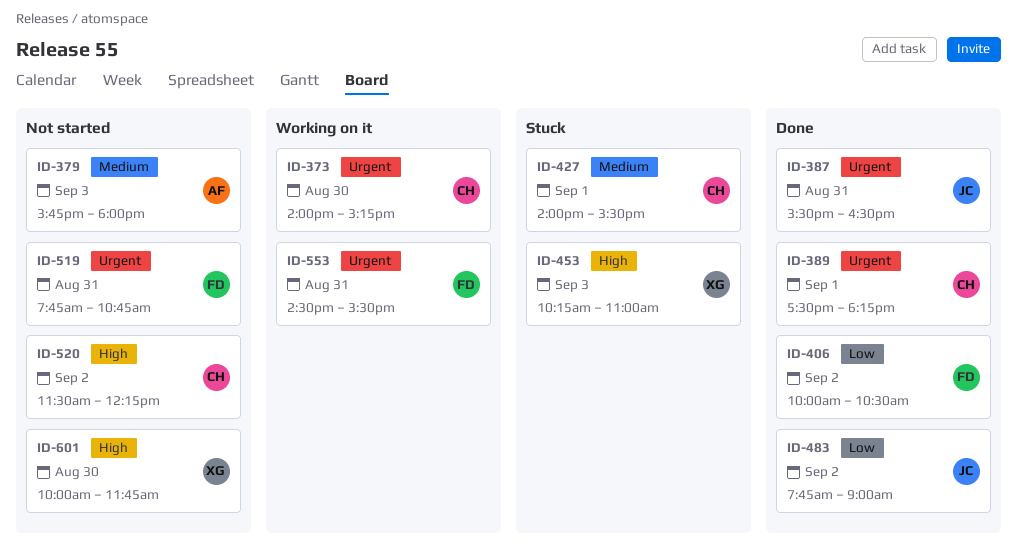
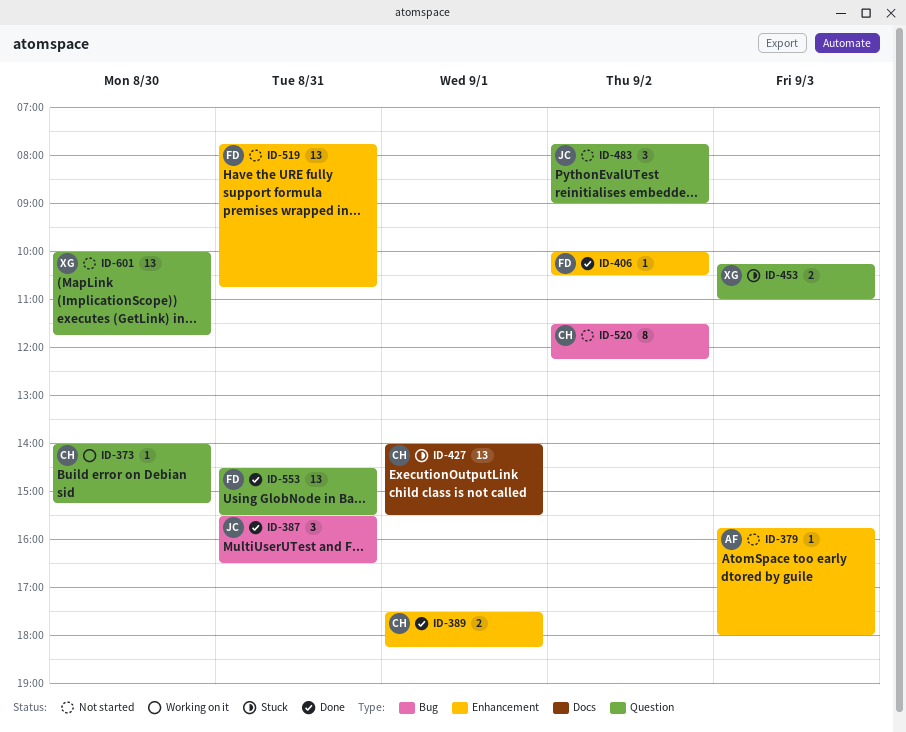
ID-483, status: Done -> Not started
ID-553, status: Working on it -> Done

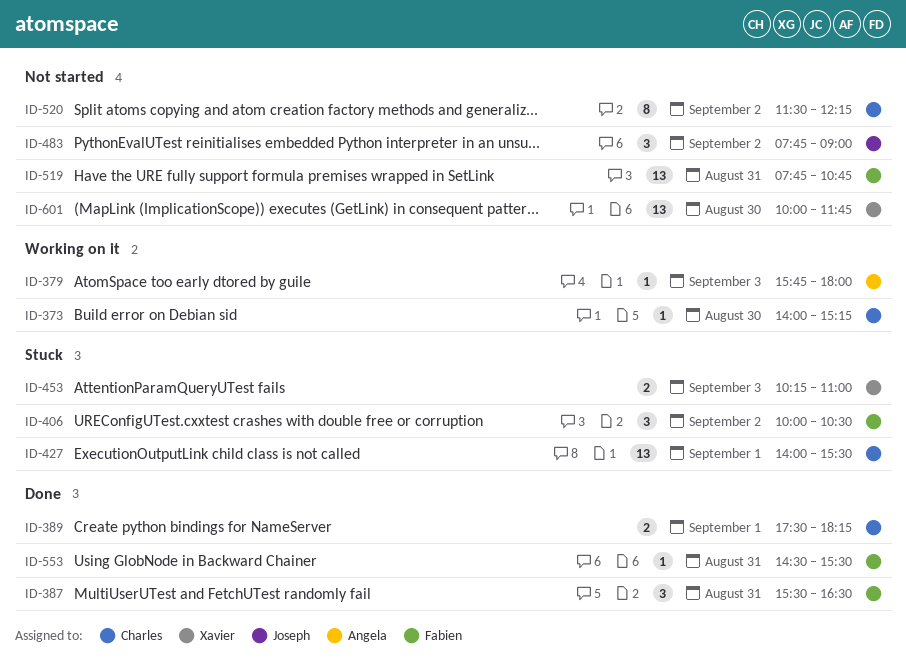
ID-379, status: Not started -> Working on it
ID-387, owner: Joseph -> Fabien
ID-406, status: Done -> Stuck
ID-406, estimate: 1 -> 3
ID-553, estimate: 13 -> 1

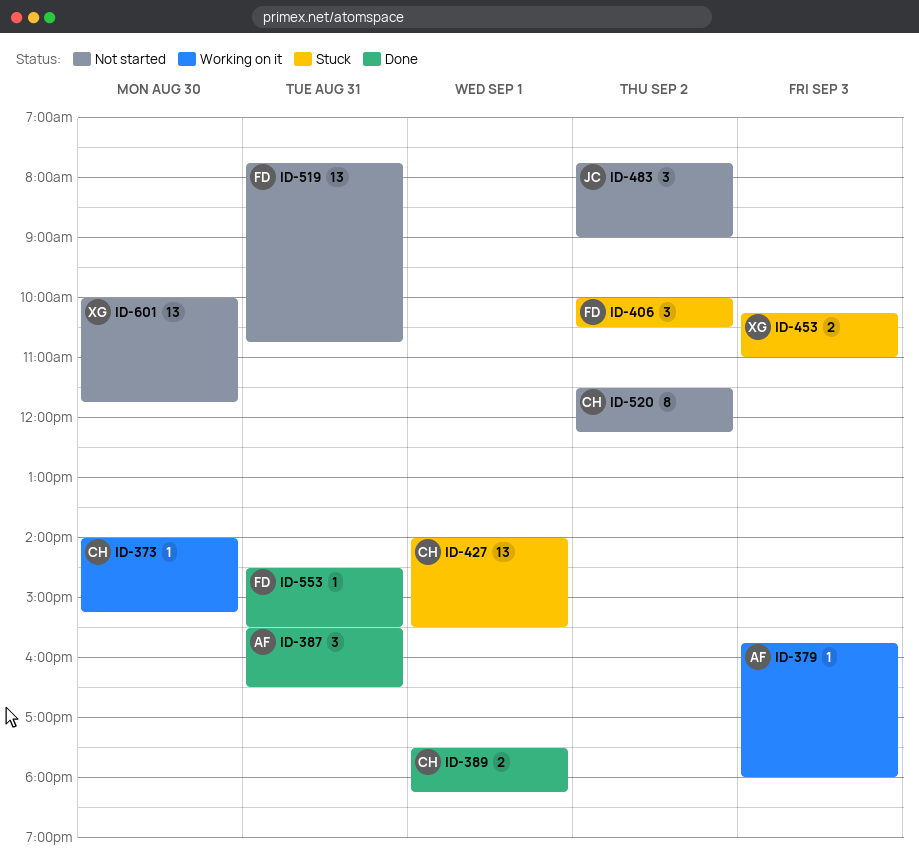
ID-387, owner: Fabien -> Angela

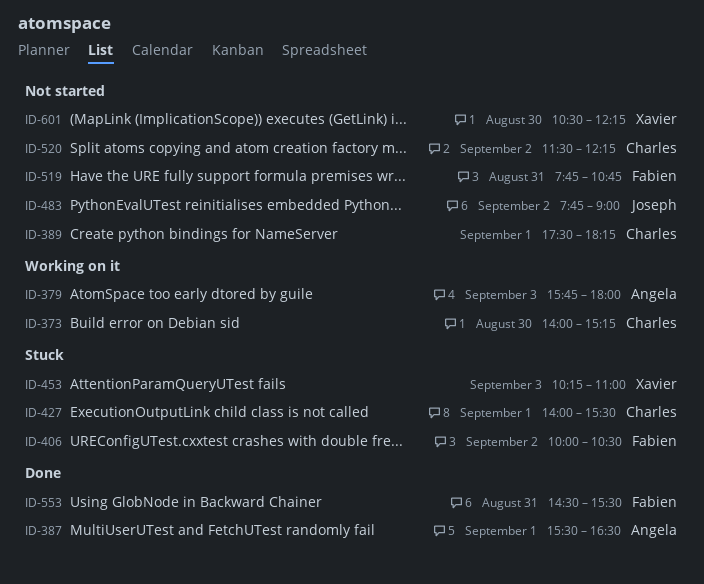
ID-387, day: Aug 31 -> Sep 1
ID-389, status: Done -> Not started
ID-601, begins: 10:00 -> 10:30
ID-601, ends: 11:45 -> 12:15

